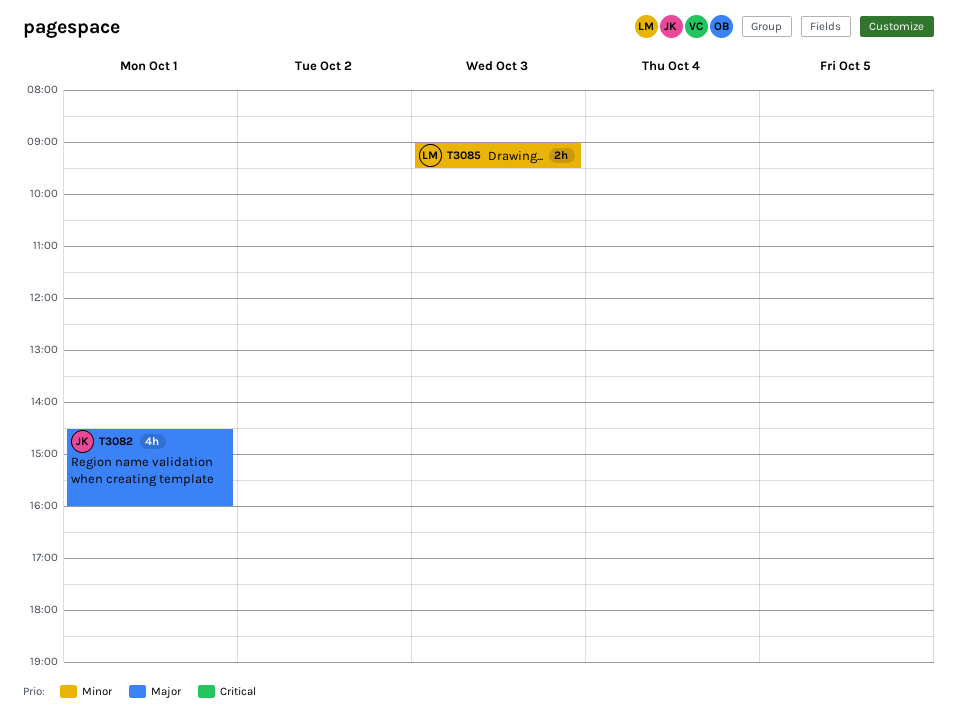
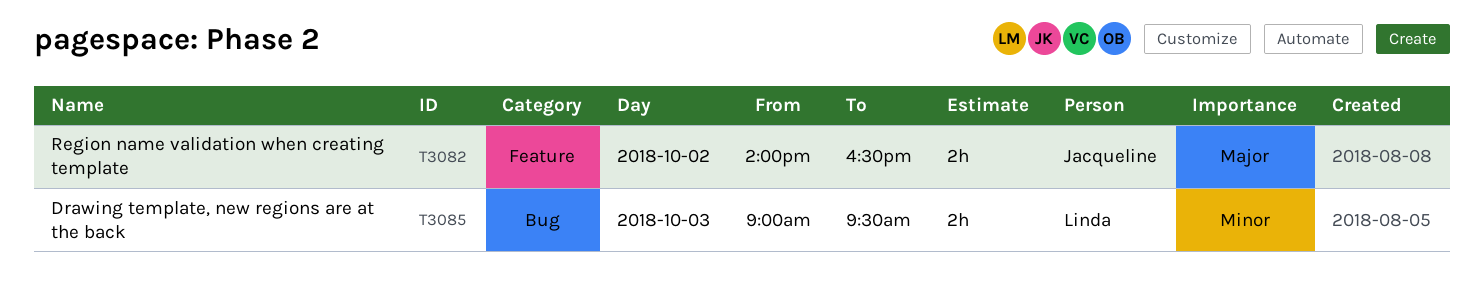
T3082, estimate: 4h -> 2h
T3082, day: Oct 1 -> Oct 2
T3082, begins: 14:30 -> 14:00
T3082, ends: 16:00 -> 16:30

